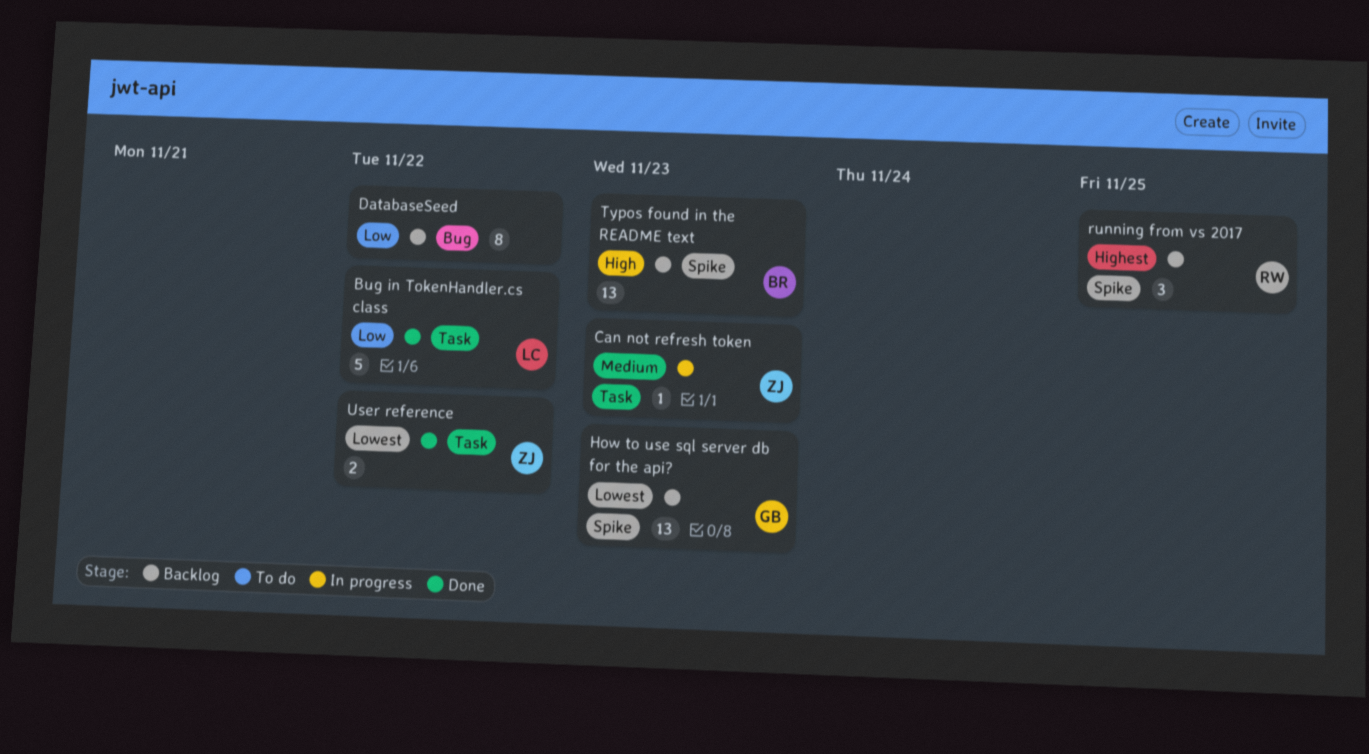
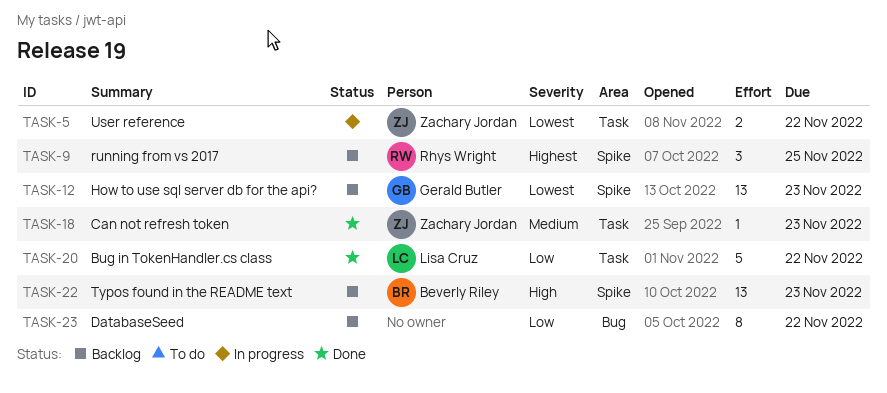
Can not refresh token, status: In progress -> Done
User reference, status: Done -> In progress

